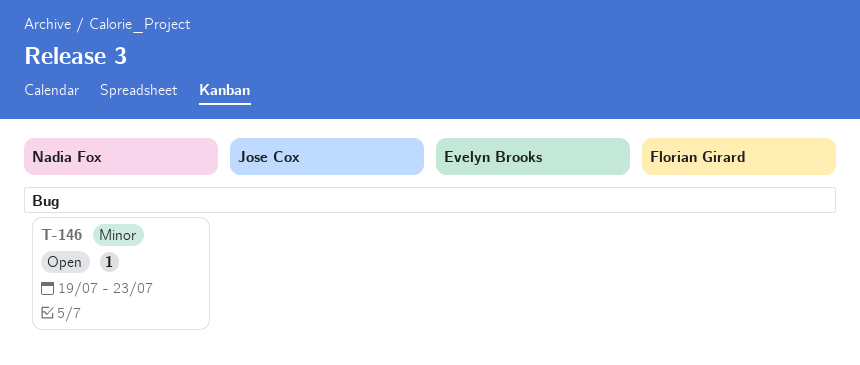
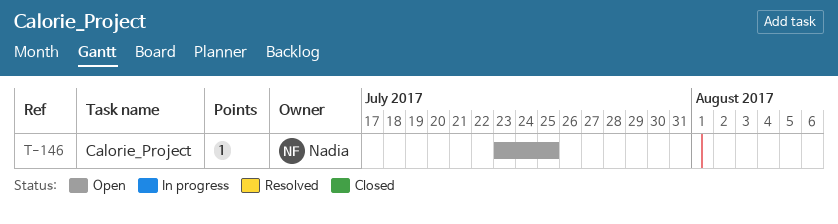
T-146, start: Jul 19 -> Jul 23
T-146, due: Jul 23 -> Jul 25

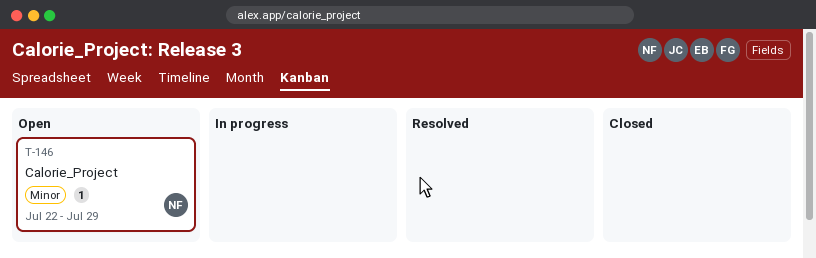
T-146, start: Jul 23 -> Jul 22
T-146, due: Jul 25 -> Jul 29

